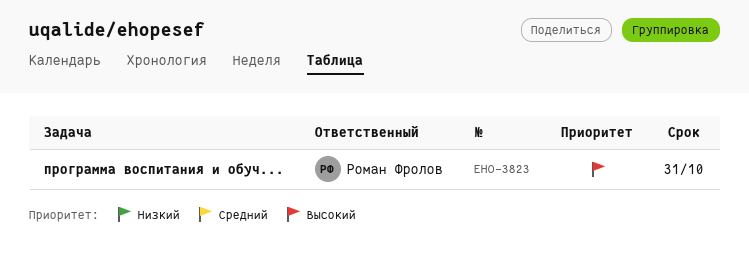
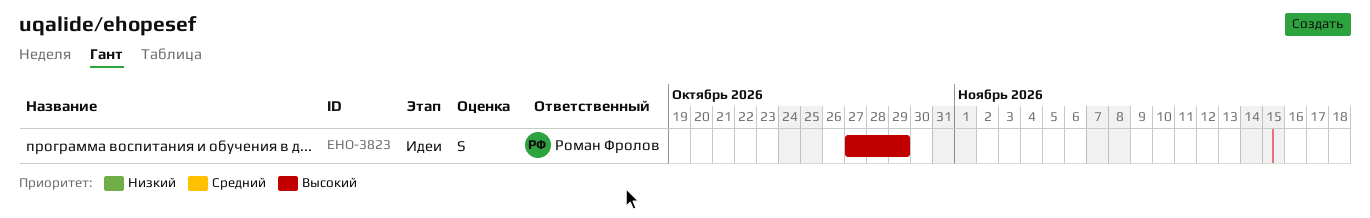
EHO-3823, due: Oct 31 -> Oct 29

